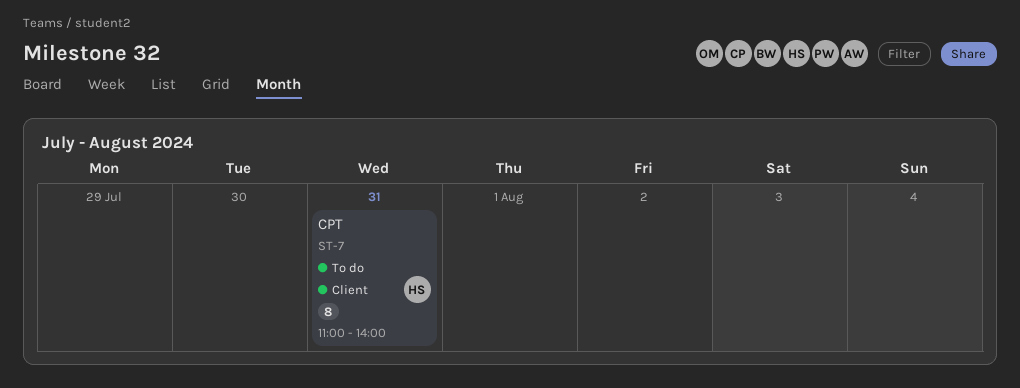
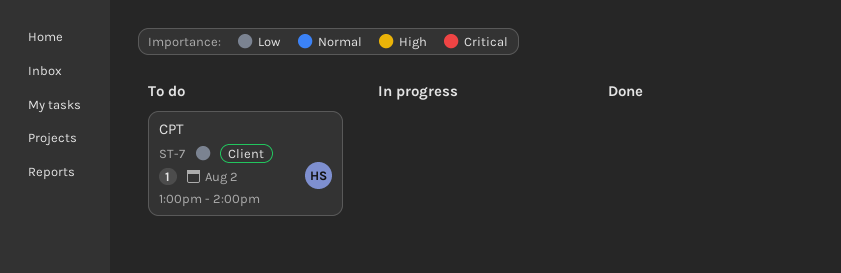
ST-7, estimate: 8 -> 1
ST-7, day: Jul 31 -> Aug 2
ST-7, begins: 11:00 -> 13:00

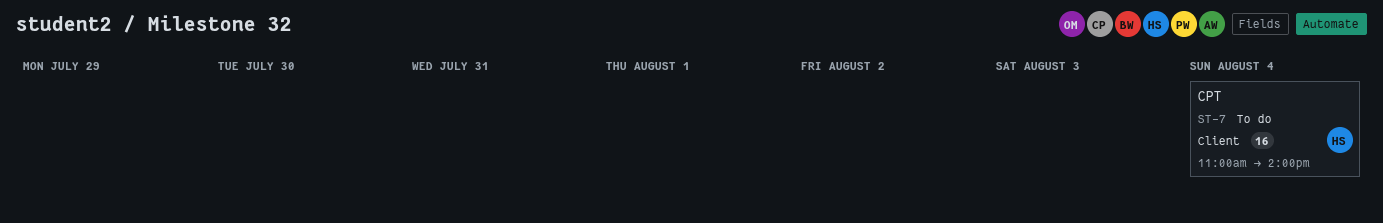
ST-7, estimate: 1 -> 16
ST-7, day: Aug 2 -> Aug 4
ST-7, begins: 13:00 -> 11:00

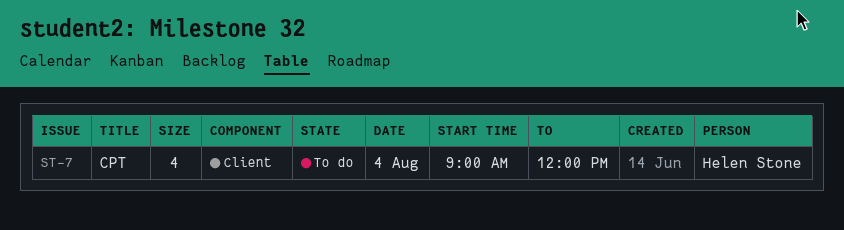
ST-7, estimate: 16 -> 4
ST-7, begins: 11:00 -> 09:00
ST-7, ends: 14:00 -> 12:00

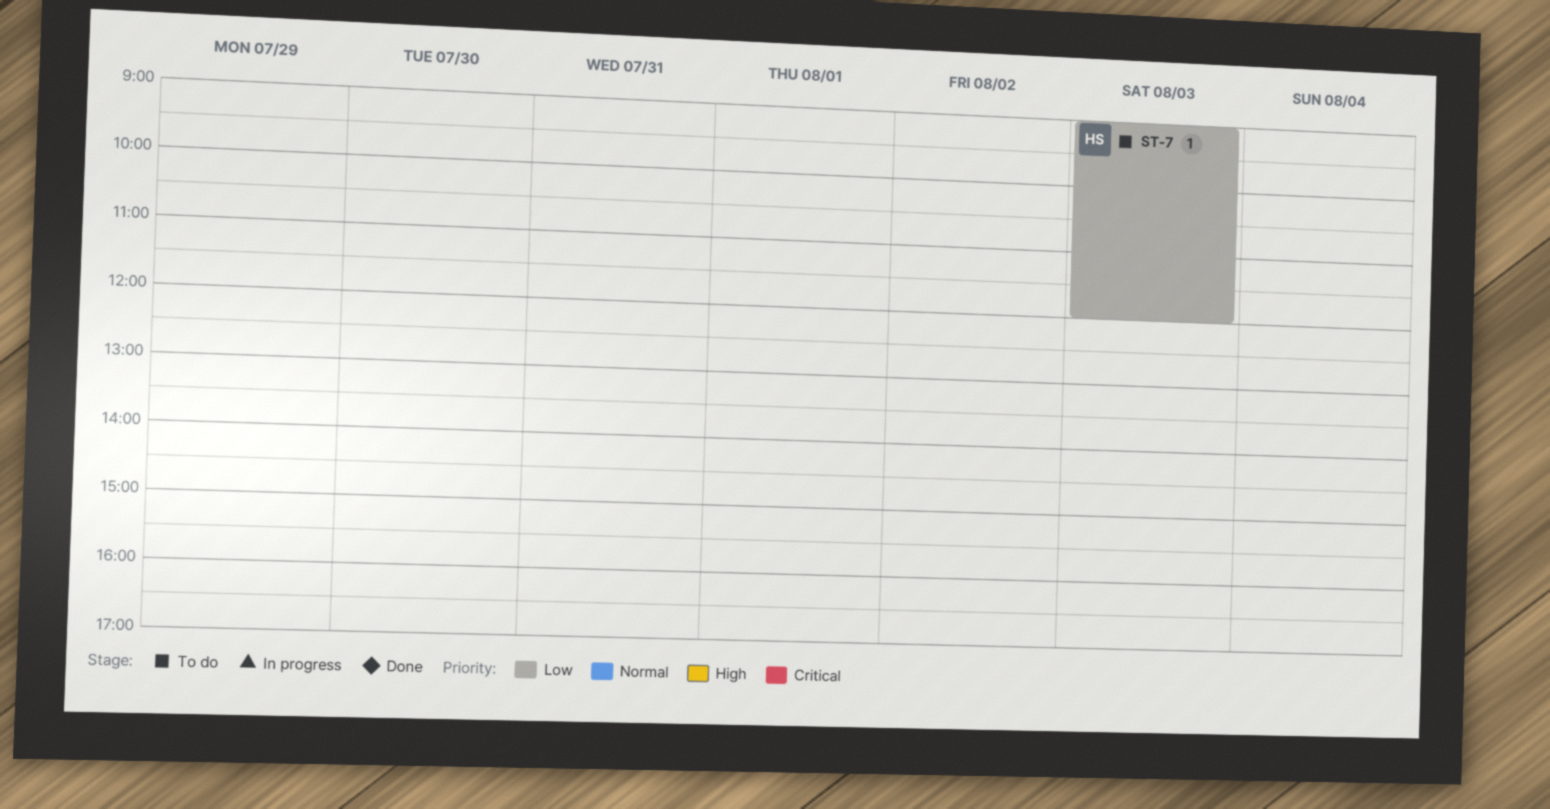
ST-7, estimate: 4 -> 1
ST-7, day: Aug 4 -> Aug 3

